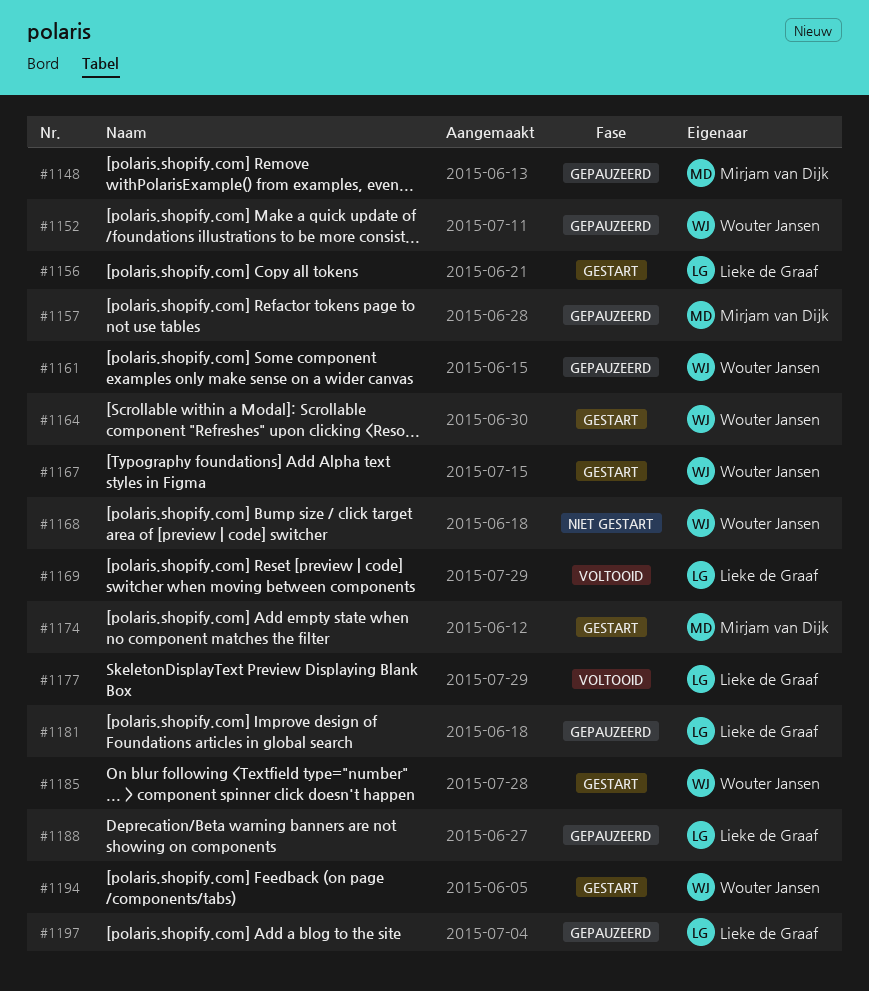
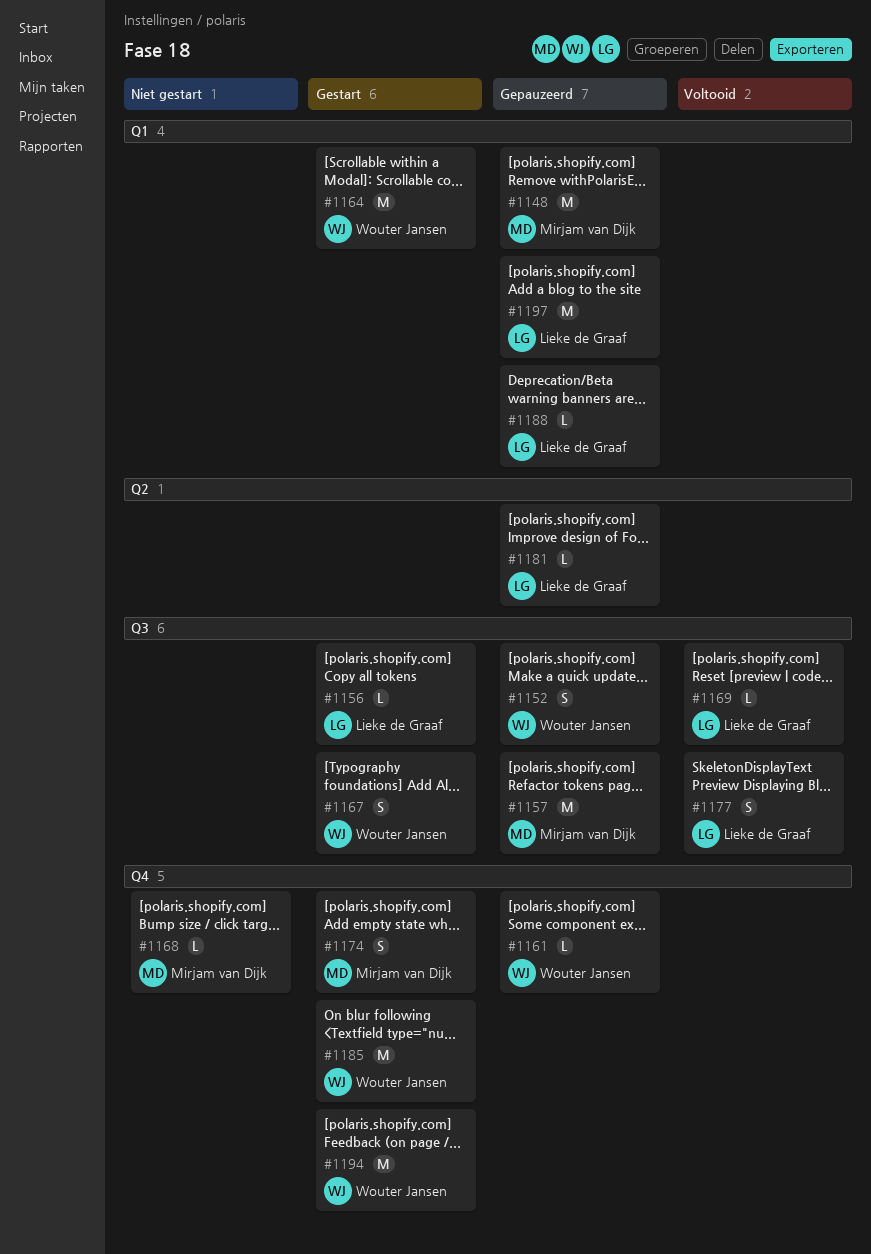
#1168, owner: Wouter Jansen -> Mirjam van Dijk

